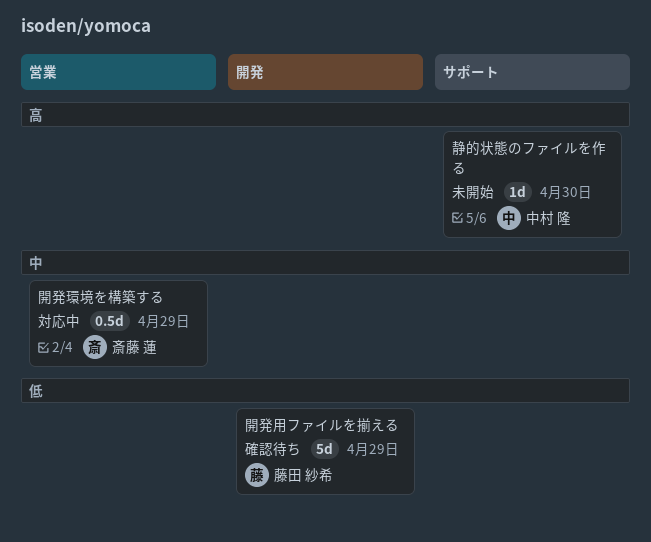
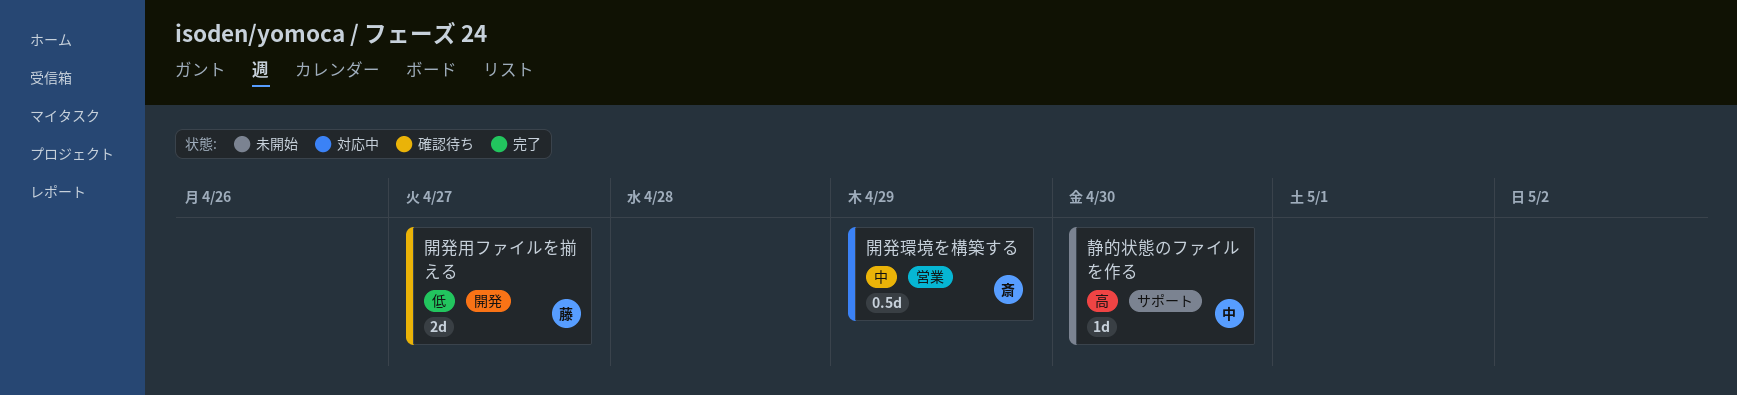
開発用ファイルを揃える, estimate: 5d -> 2d
開発用ファイルを揃える, due: Apr 29 -> Apr 27

